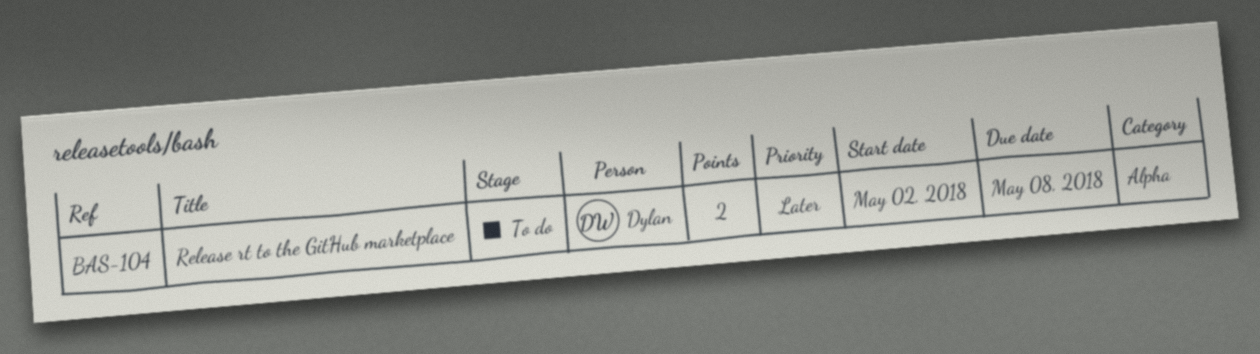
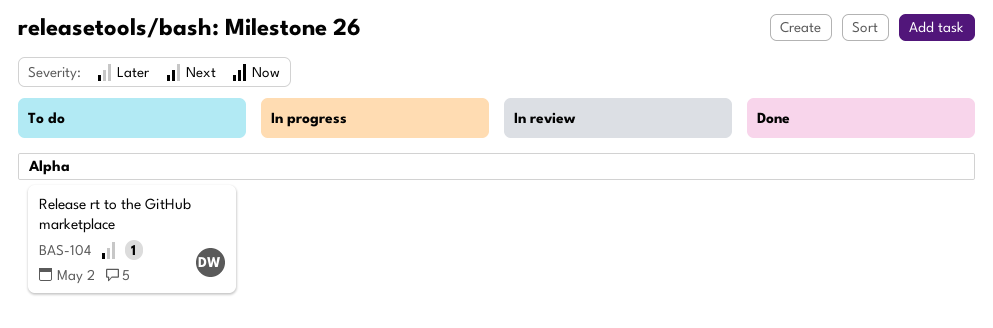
BAS-104, estimate: 2 -> 1
BAS-104, due: May 8 -> May 2

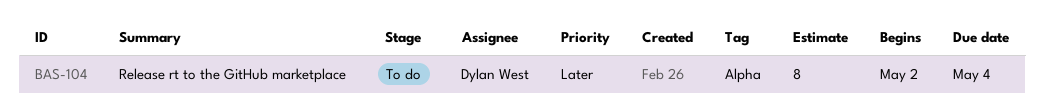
BAS-104, estimate: 1 -> 8
BAS-104, due: May 2 -> May 4

